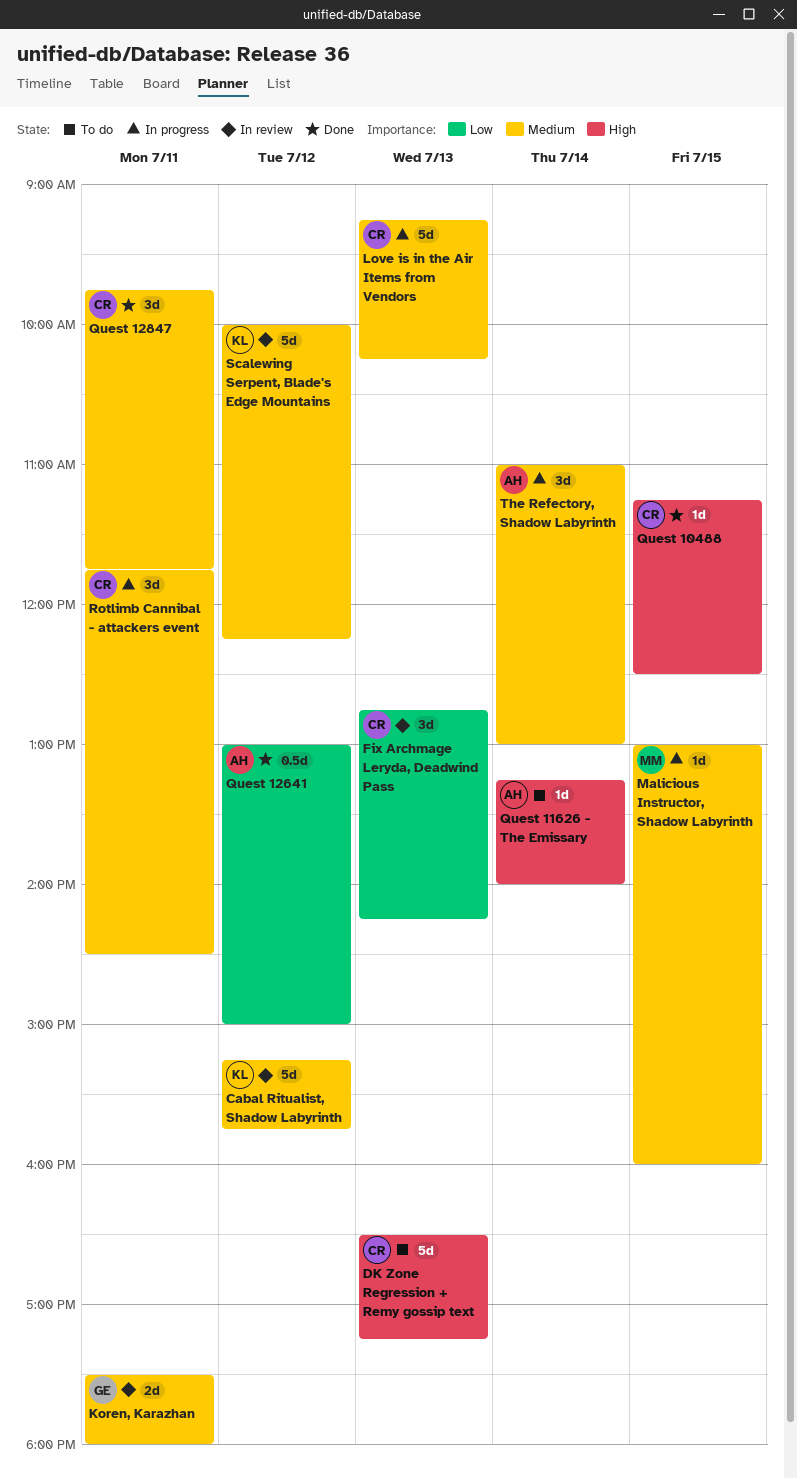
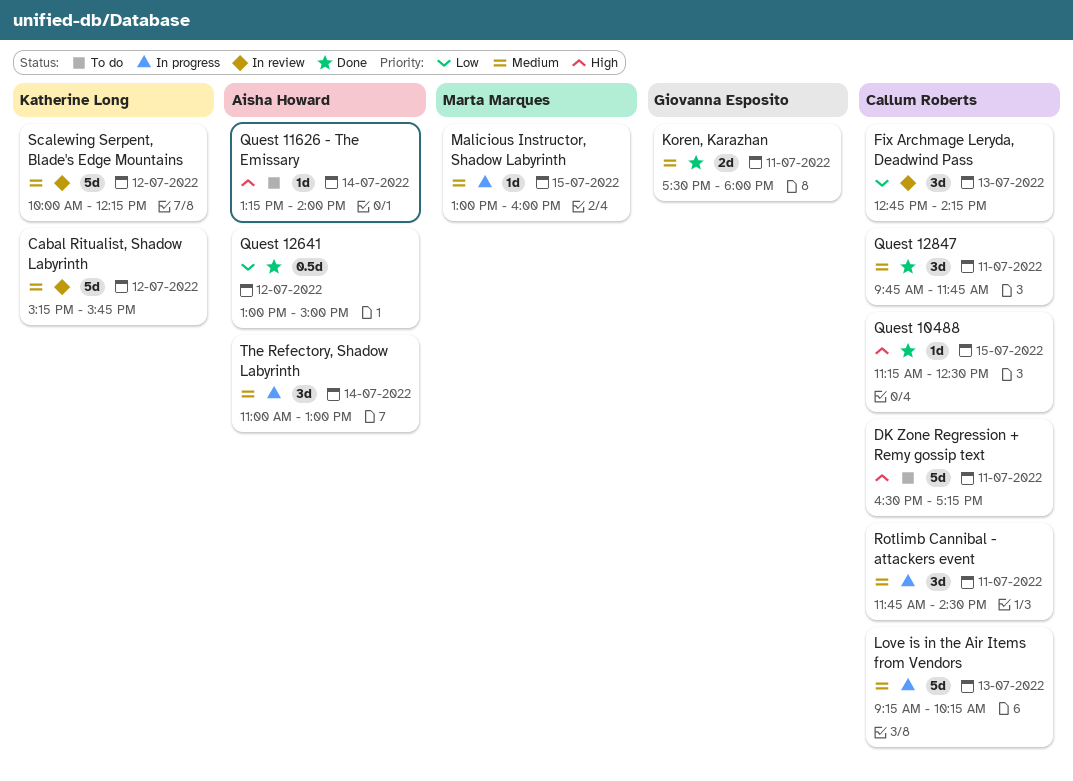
DK Zone Regression + Remy gossip text, day: Jul 13 -> Jul 11
Koren, Karazhan, status: In review -> Done

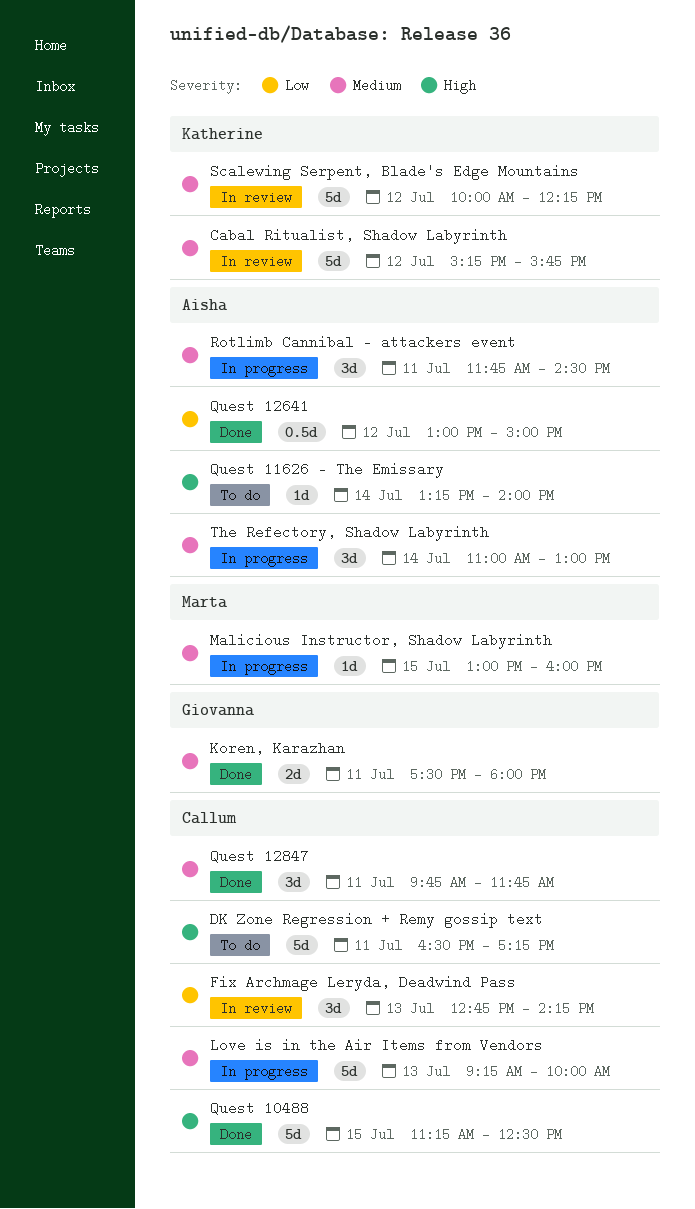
Love is in the Air Items from Vendors, ends: 10:15 -> 10:00
Quest 10488, estimate: 1d -> 5d
Rotlimb Cannibal - attackers event, owner: Callum Roberts -> Aisha Howard

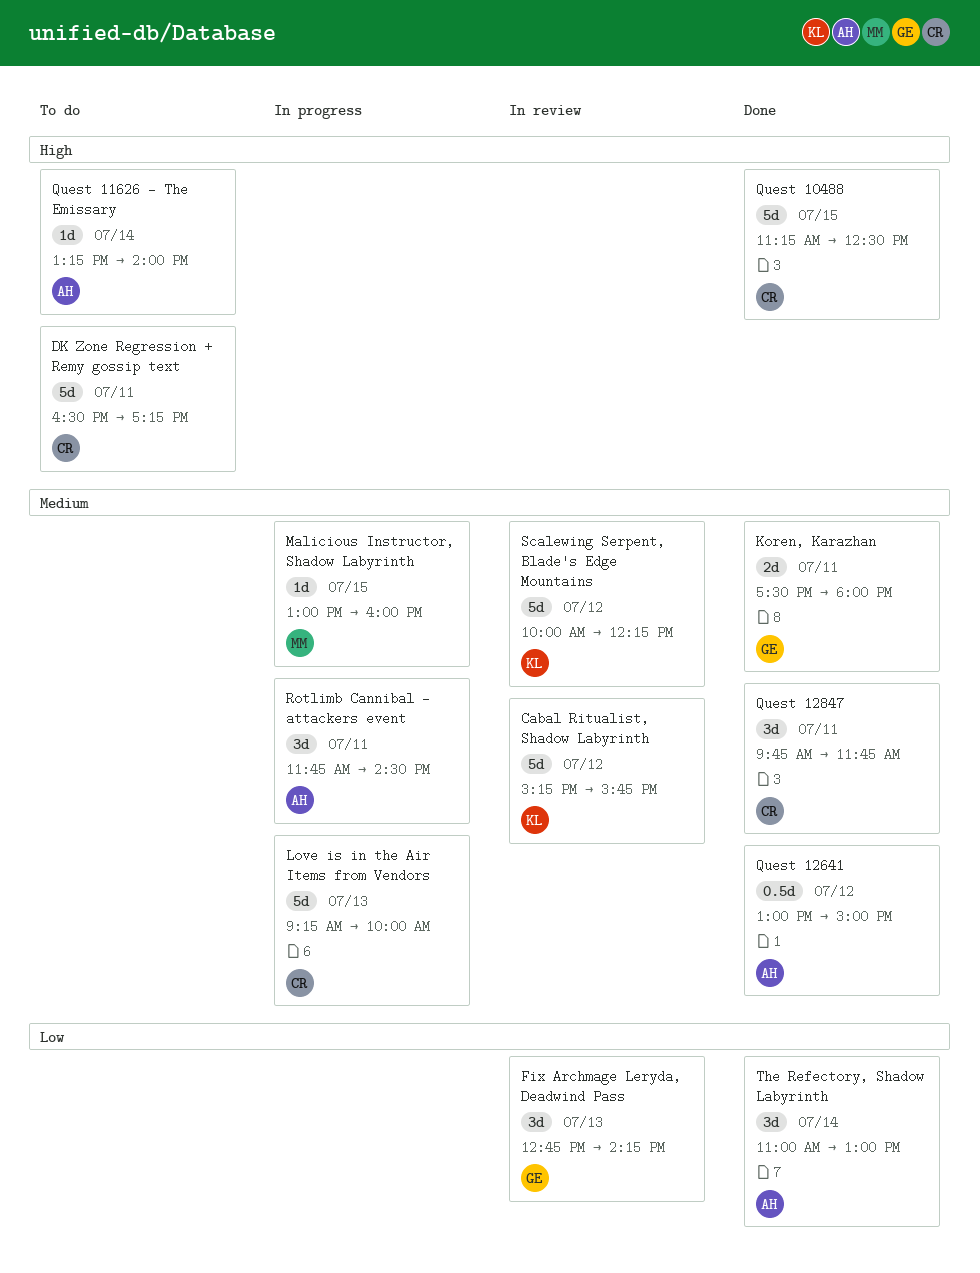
Fix Archmage Leryda, Deadwind Pass, owner: Callum -> Giovanna
Quest 12641, priority: Low -> Medium
The Refectory, Shadow Labyrinth, status: In progress -> Done
The Refectory, Shadow Labyrinth, priority: Medium -> Low

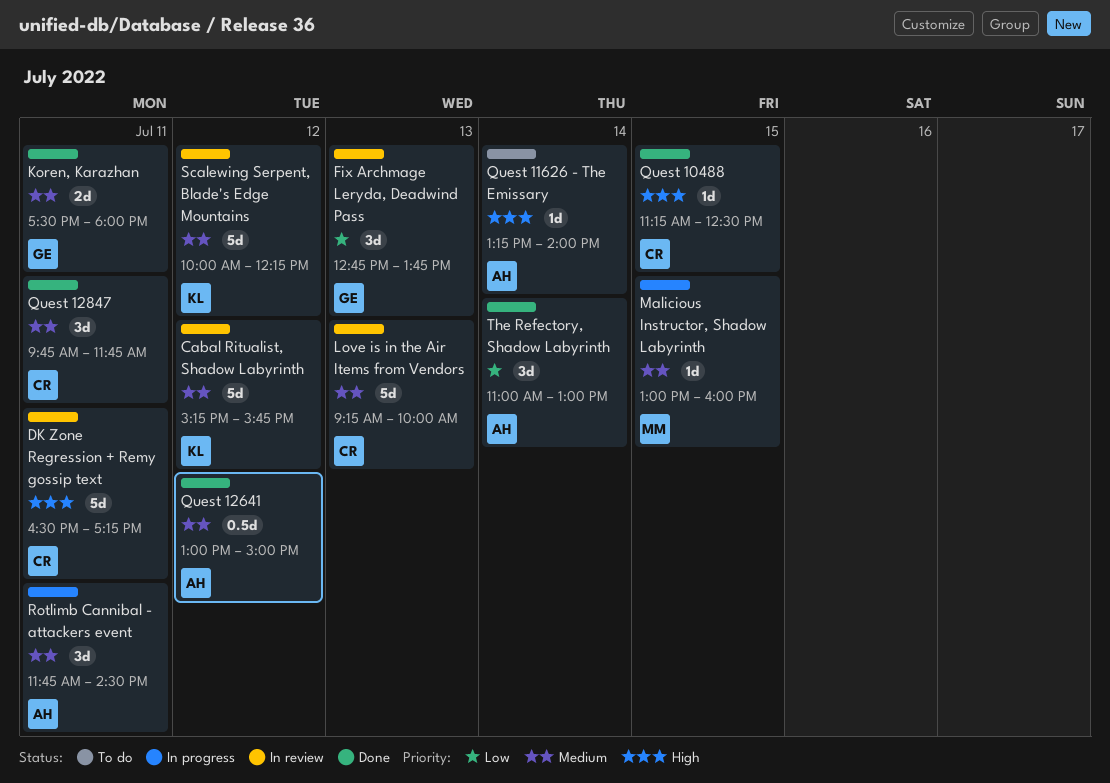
DK Zone Regression + Remy gossip text, status: To do -> In review
Fix Archmage Leryda, Deadwind Pass, ends: 14:15 -> 13:45
Love is in the Air Items from Vendors, status: In progress -> In review
Quest 10488, estimate: 5d -> 1d

